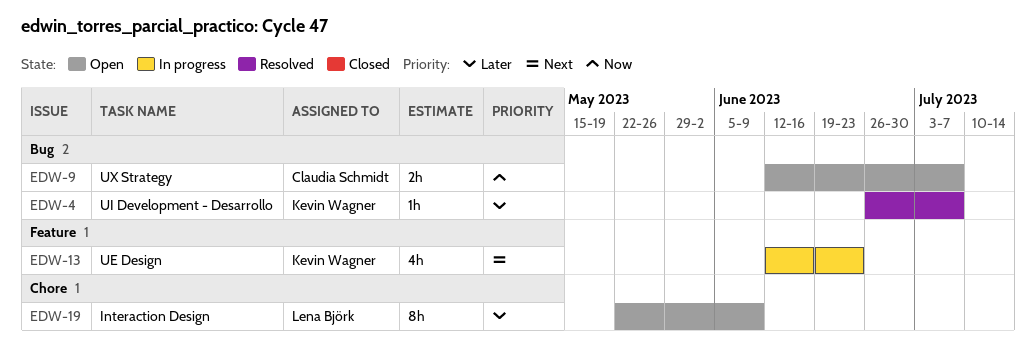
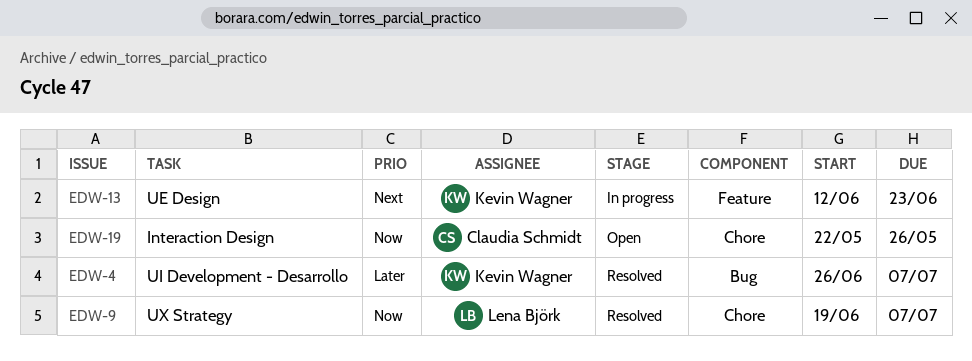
EDW-9, status: Open -> Resolved
EDW-9, owner: Claudia Schmidt -> Lena Björk
EDW-9, label: Bug -> Chore
EDW-9, start: Jun 12 -> Jun 19
EDW-19, owner: Lena Björk -> Claudia Schmidt
EDW-19, priority: Later -> Now
EDW-19, due: Jun 9 -> May 26

